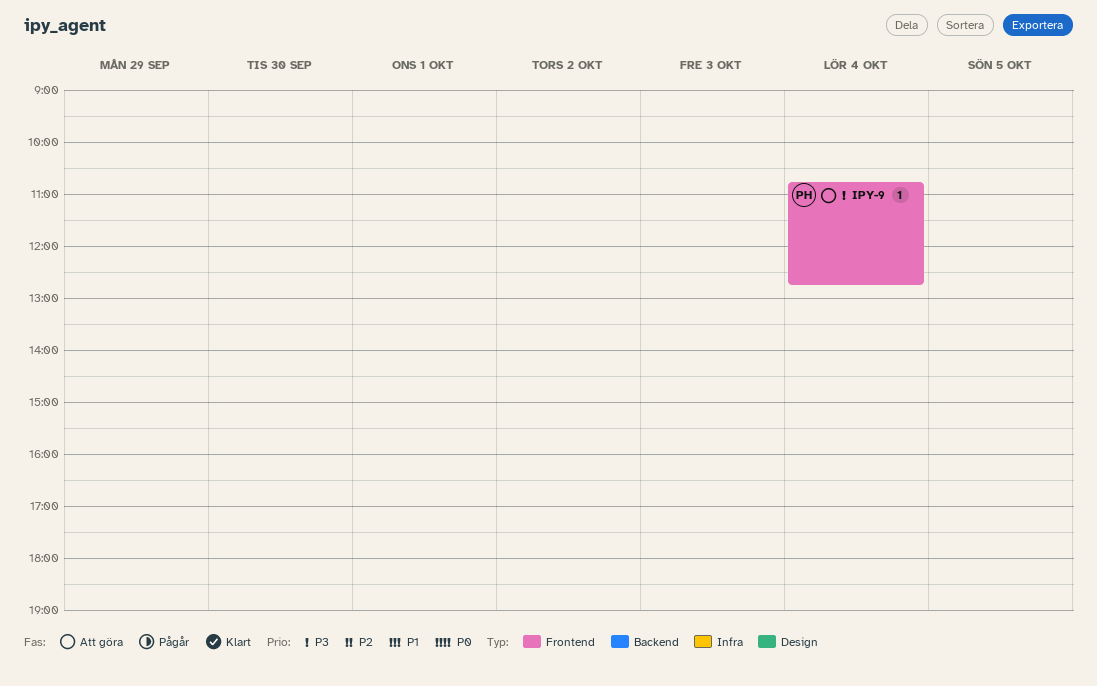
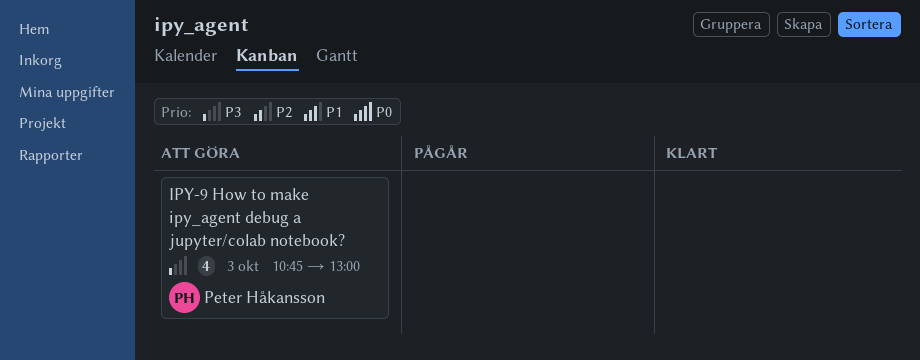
IPY-9, estimate: 1 -> 4
IPY-9, day: Oct 4 -> Oct 3
IPY-9, ends: 12:45 -> 13:00

